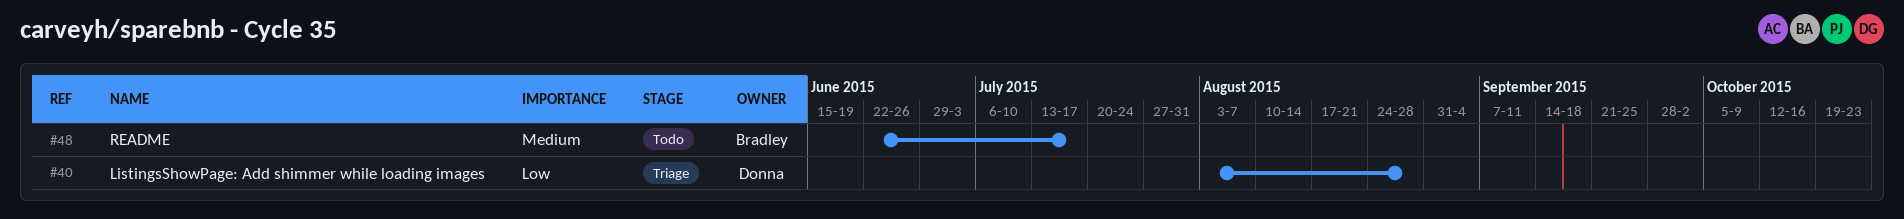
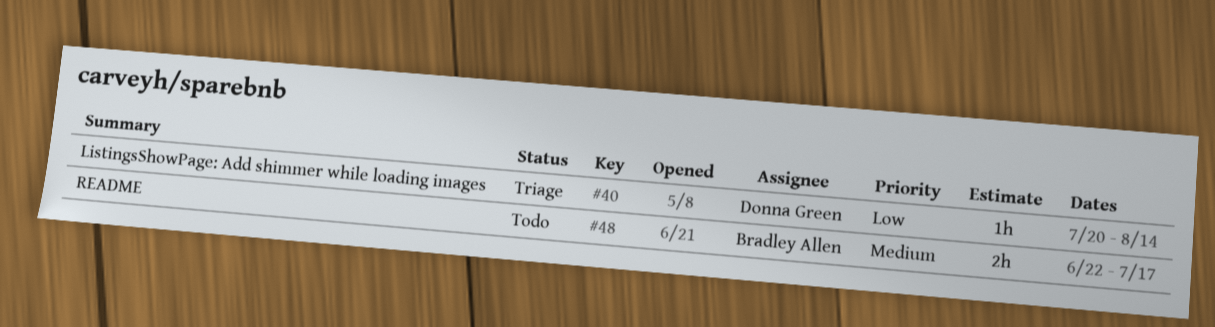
#40, start: Aug 3 -> Jul 20
#40, due: Aug 28 -> Aug 14

